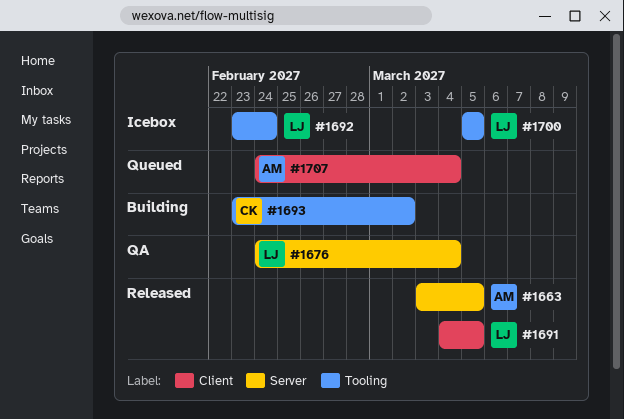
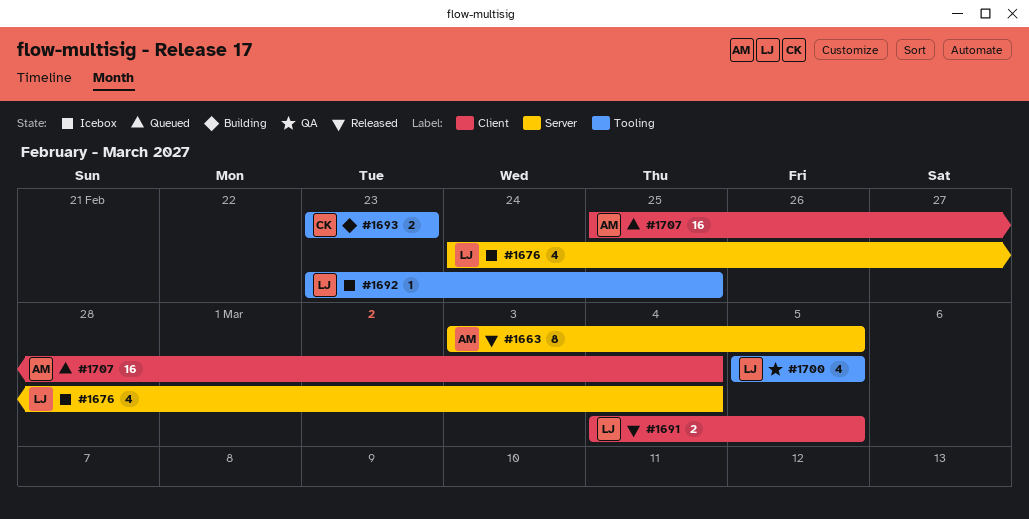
#1676, status: QA -> Icebox
#1692, due: Feb 24 -> Feb 25
#1693, due: Mar 2 -> Feb 23
#1700, status: Icebox -> QA
#1707, start: Feb 24 -> Feb 25

